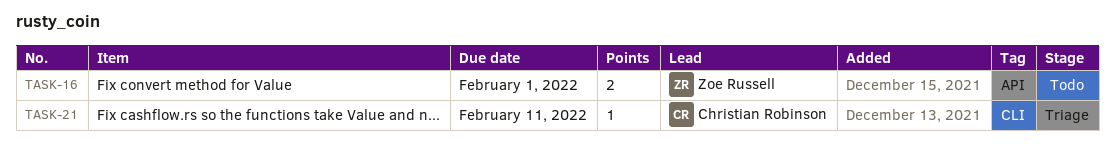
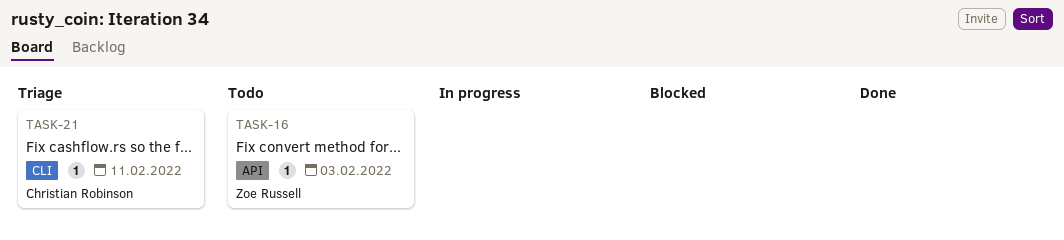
TASK-16, estimate: 2 -> 1
TASK-16, due: Feb 1 -> Feb 3

